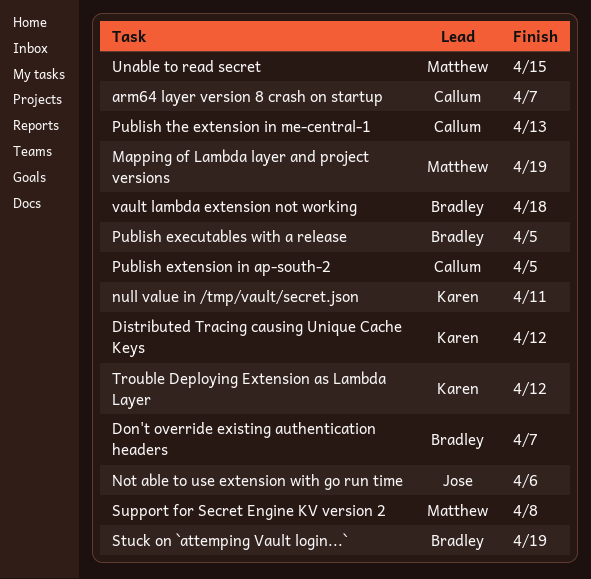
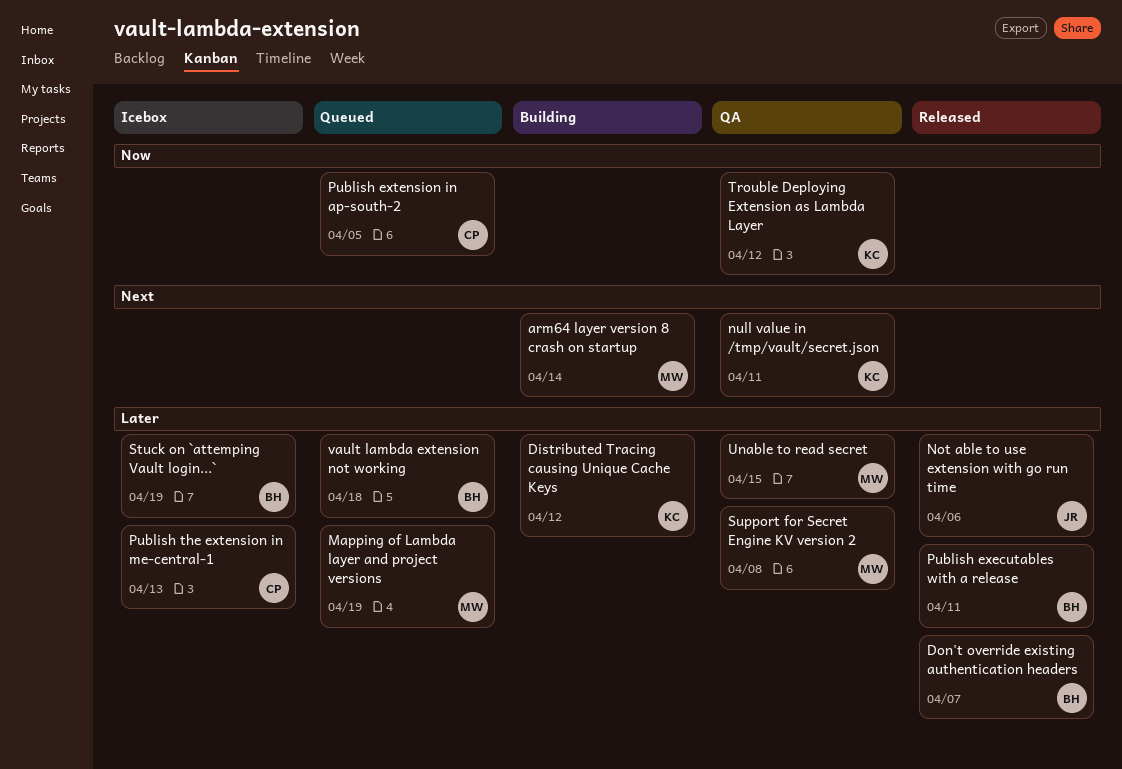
arm64 layer version 8 crash on startup, owner: Callum -> Matthew
arm64 layer version 8 crash on startup, due: Apr 7 -> Apr 14
Publish executables with a release, due: Apr 5 -> Apr 11

